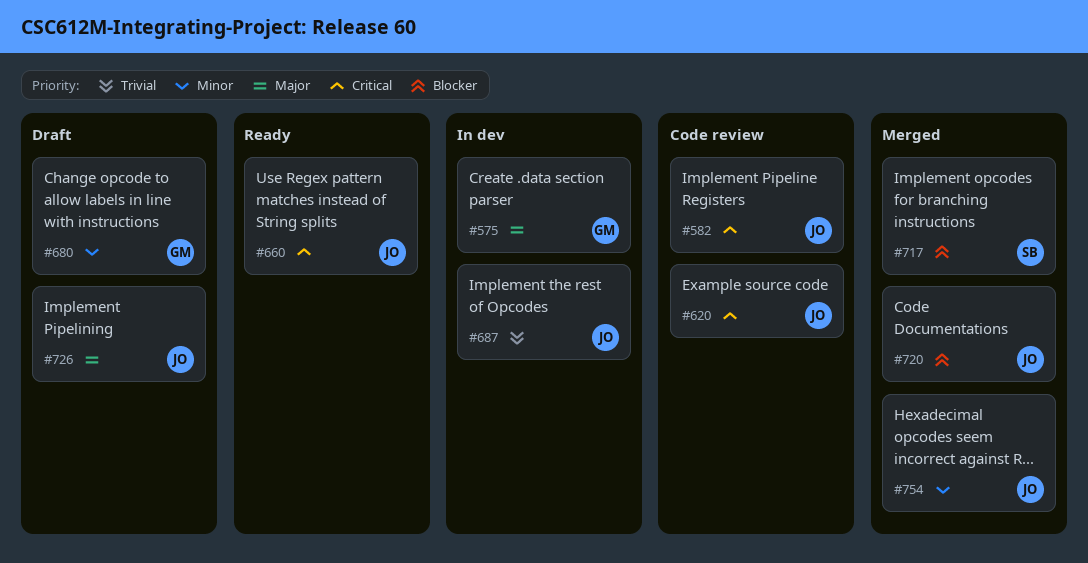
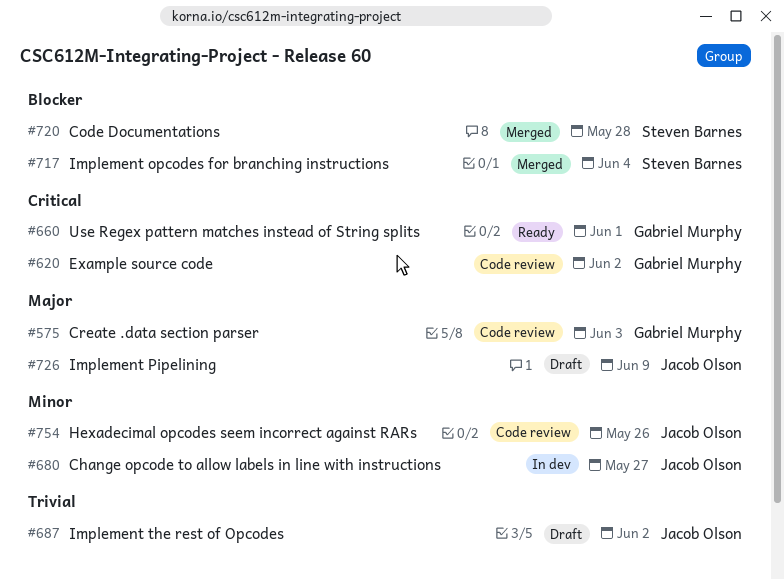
#575, status: In dev -> Code review
#582: present -> none
#620, owner: Jacob Olson -> Gabriel Murphy
#660, owner: Jacob Olson -> Gabriel Murphy
#680, status: Draft -> In dev
#680, owner: Gabriel Murphy -> Jacob Olson
#687, status: In dev -> Draft
#720, owner: Jacob Olson -> Steven Barnes
#754, status: Merged -> Code review

